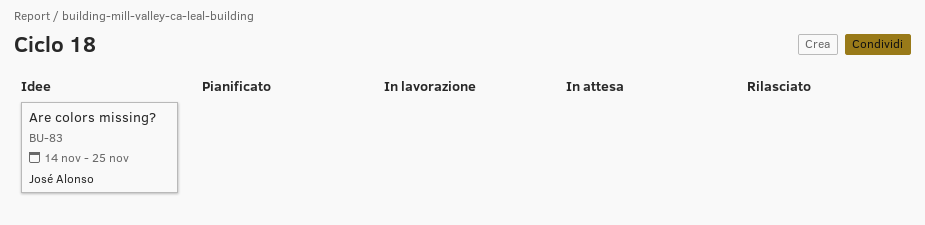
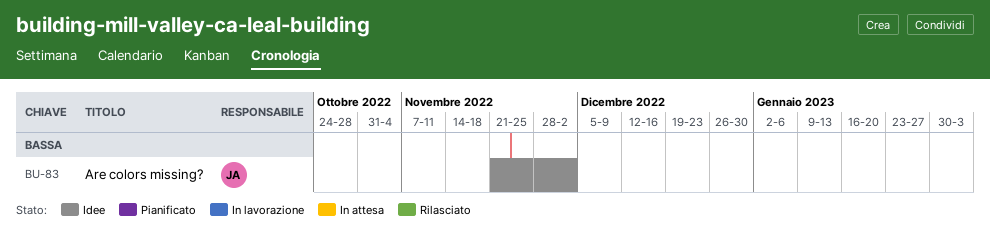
BU-83, start: Nov 14 -> Nov 21
BU-83, due: Nov 25 -> Dec 2

